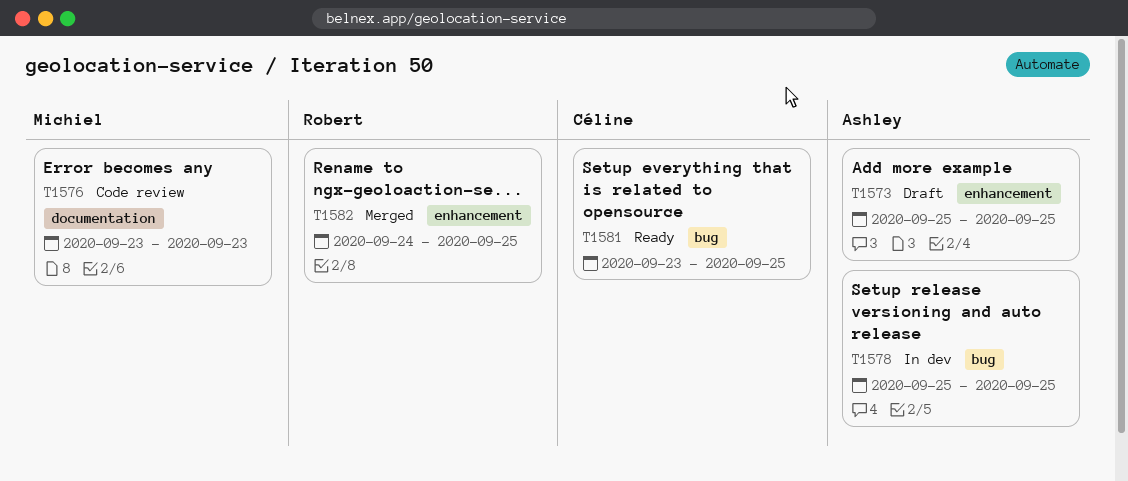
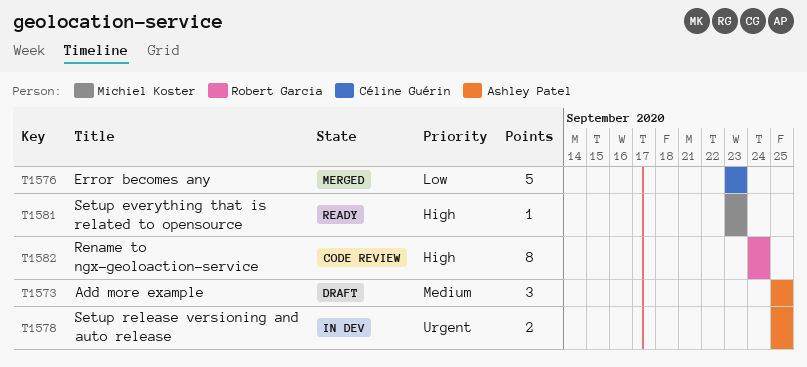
T1576, status: Code review -> Merged
T1576, owner: Michiel Koster -> Céline Guérin
T1581, owner: Céline Guérin -> Michiel Koster
T1581, due: Sep 25 -> Sep 23
T1582, status: Merged -> Code review
T1582, due: Sep 25 -> Sep 24

